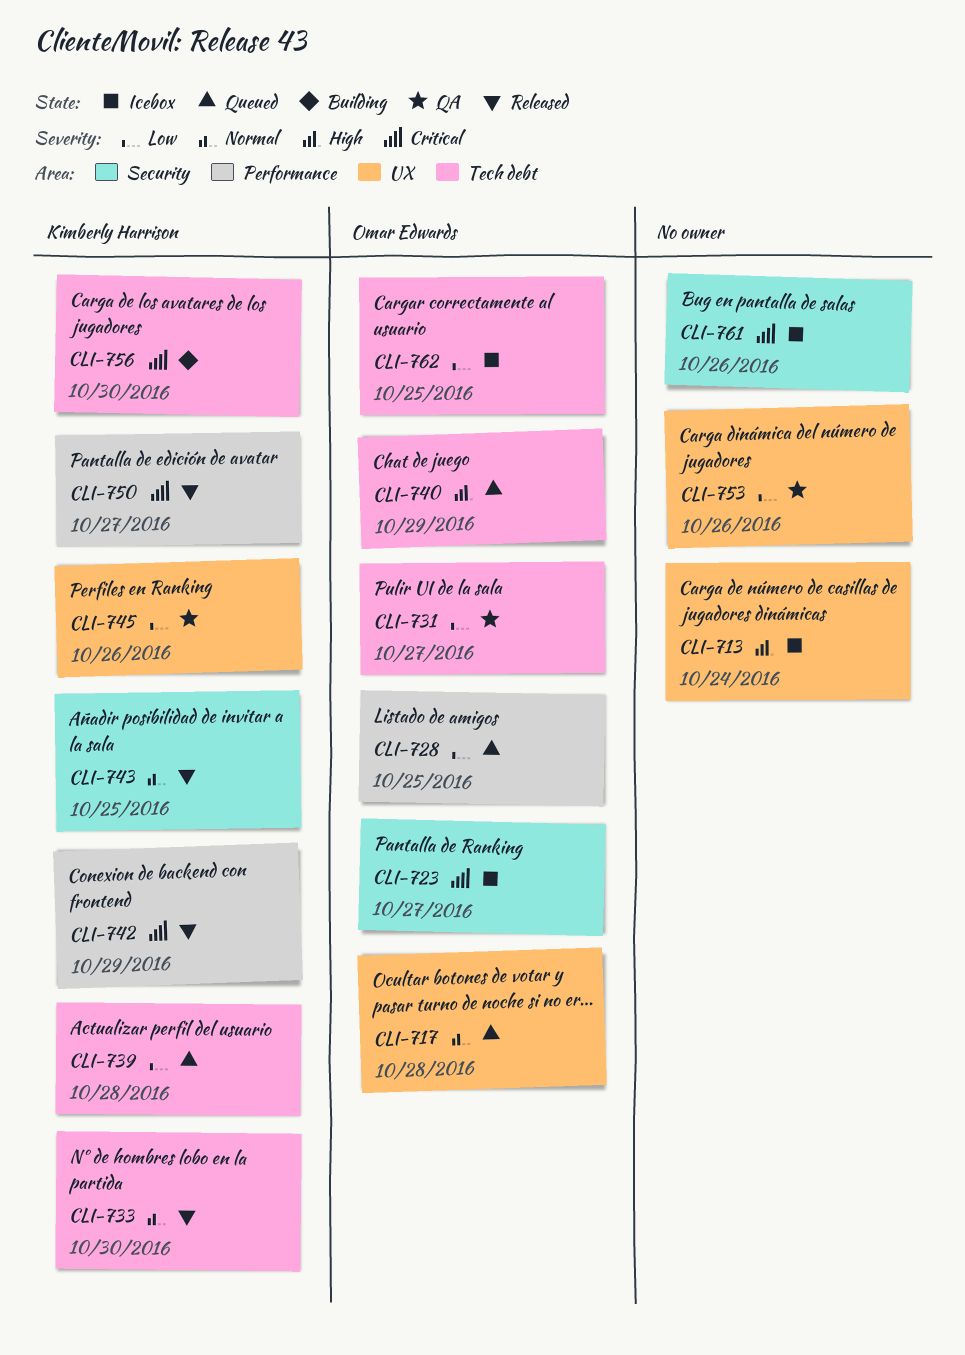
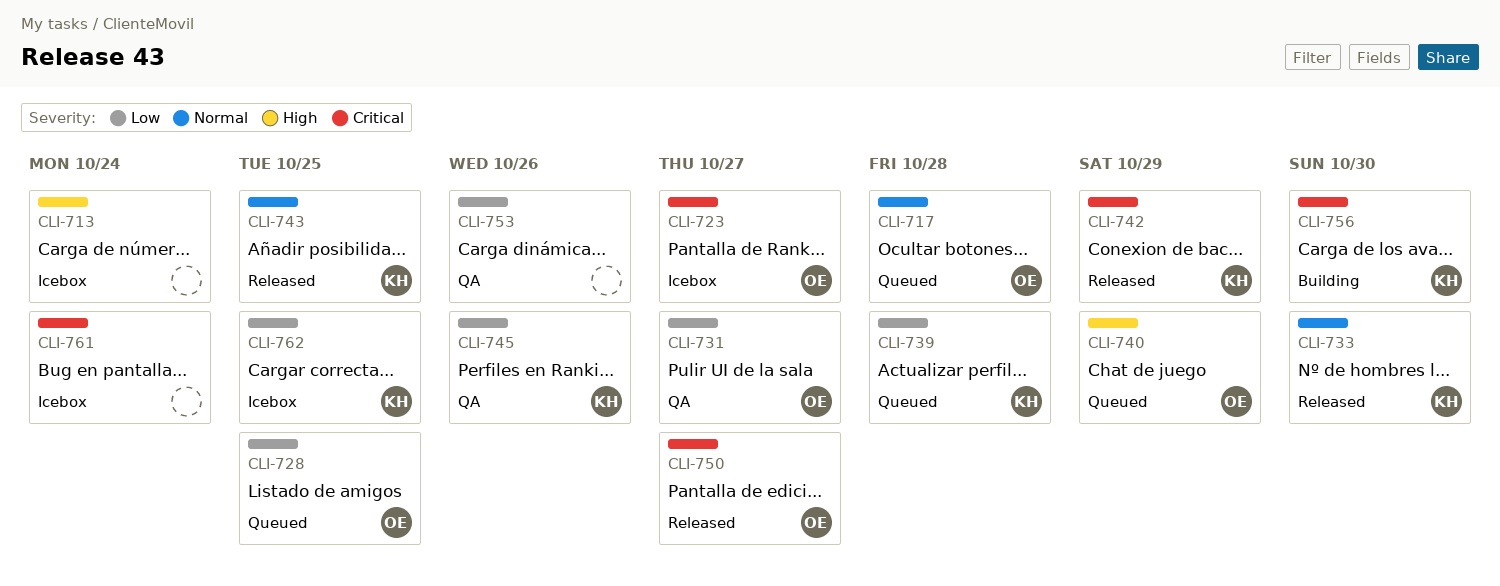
CLI-750, owner: Kimberly Harrison -> Omar Edwards
CLI-761, due: Oct 26 -> Oct 24
CLI-762, owner: Omar Edwards -> Kimberly Harrison

